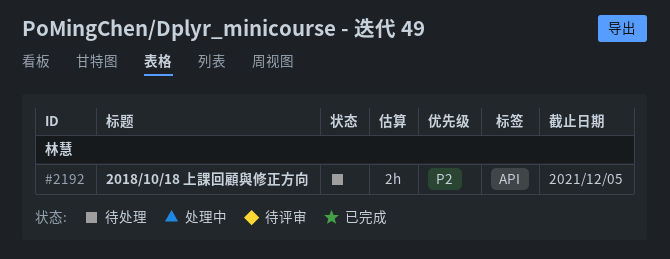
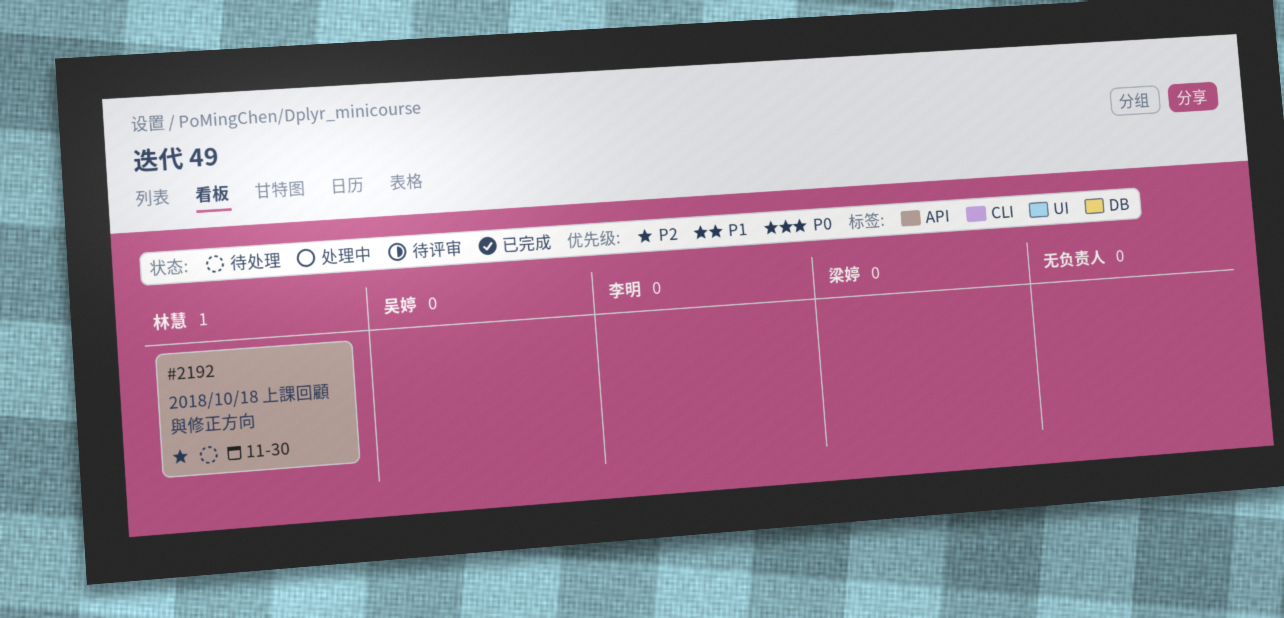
#2192, due: Dec 5 -> Nov 30

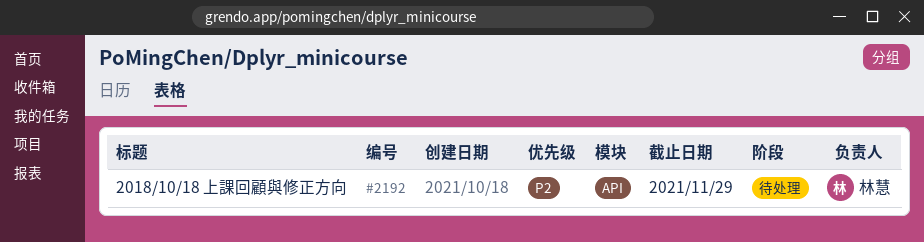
#2192, due: Nov 30 -> Nov 29

